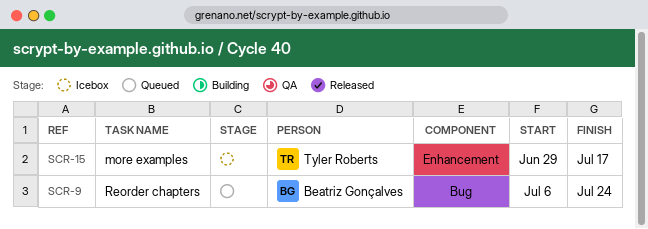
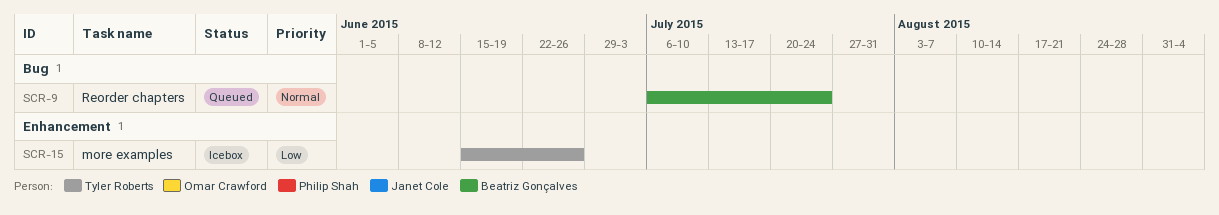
SCR-15, start: Jun 29 -> Jun 15
SCR-15, due: Jul 17 -> Jun 26

